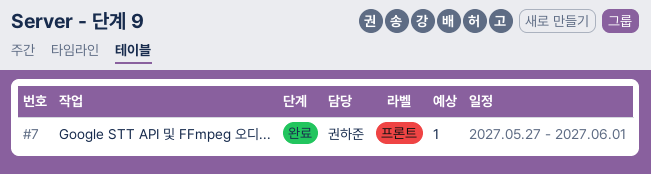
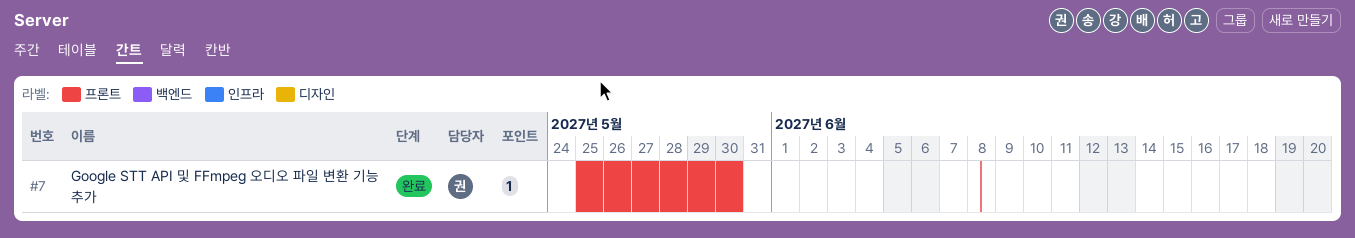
#7, start: May 27 -> May 25
#7, due: Jun 1 -> May 30

